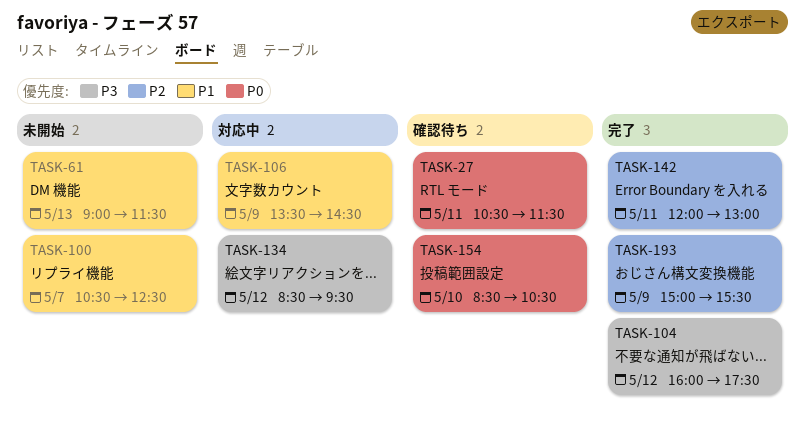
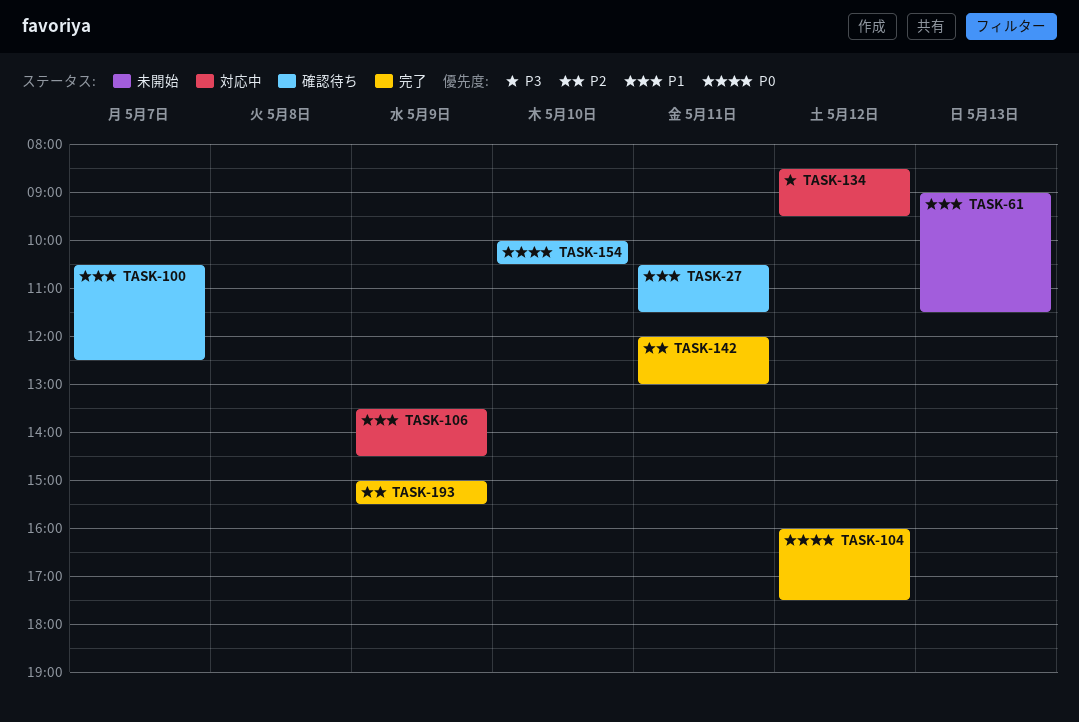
TASK-27, priority: P0 -> P1
TASK-100, status: 未開始 -> 確認待ち
TASK-104, priority: P3 -> P0
TASK-154, begins: 08:30 -> 10:00

